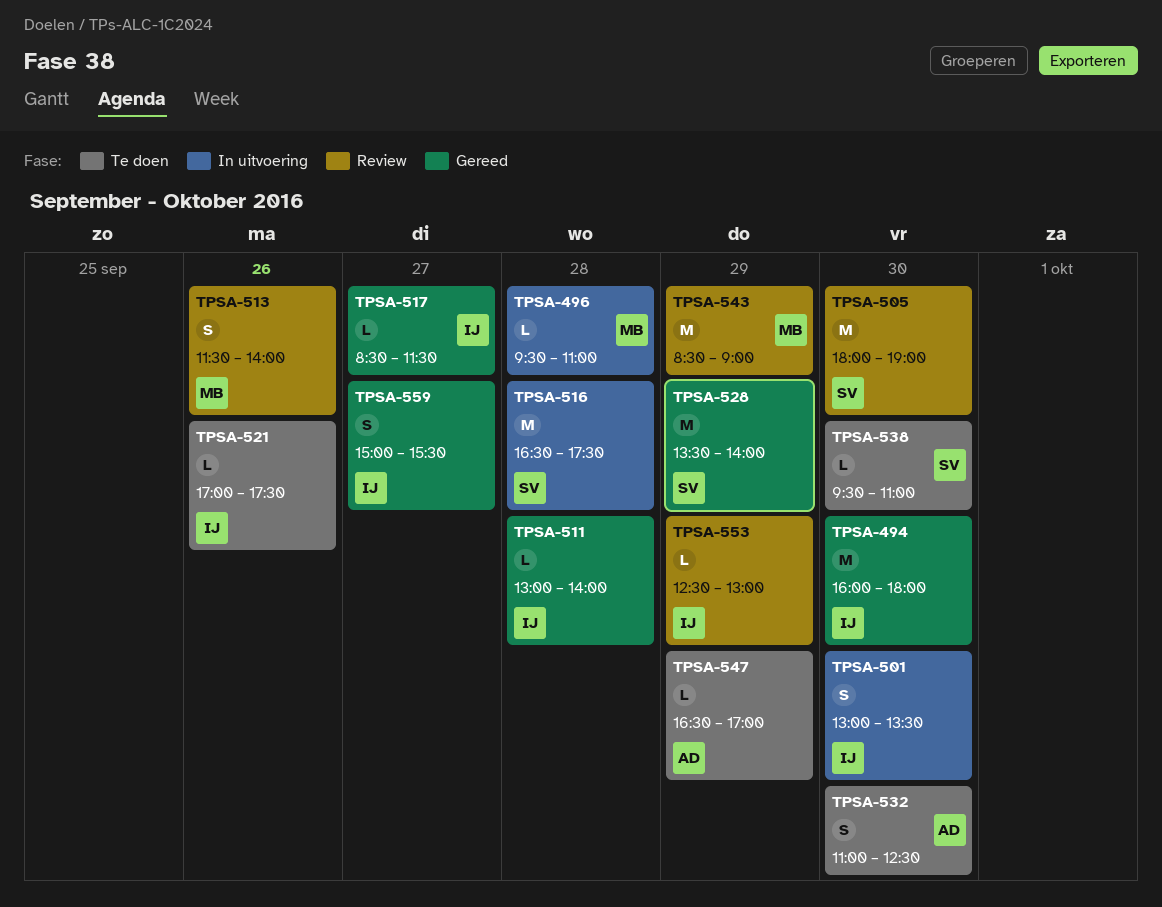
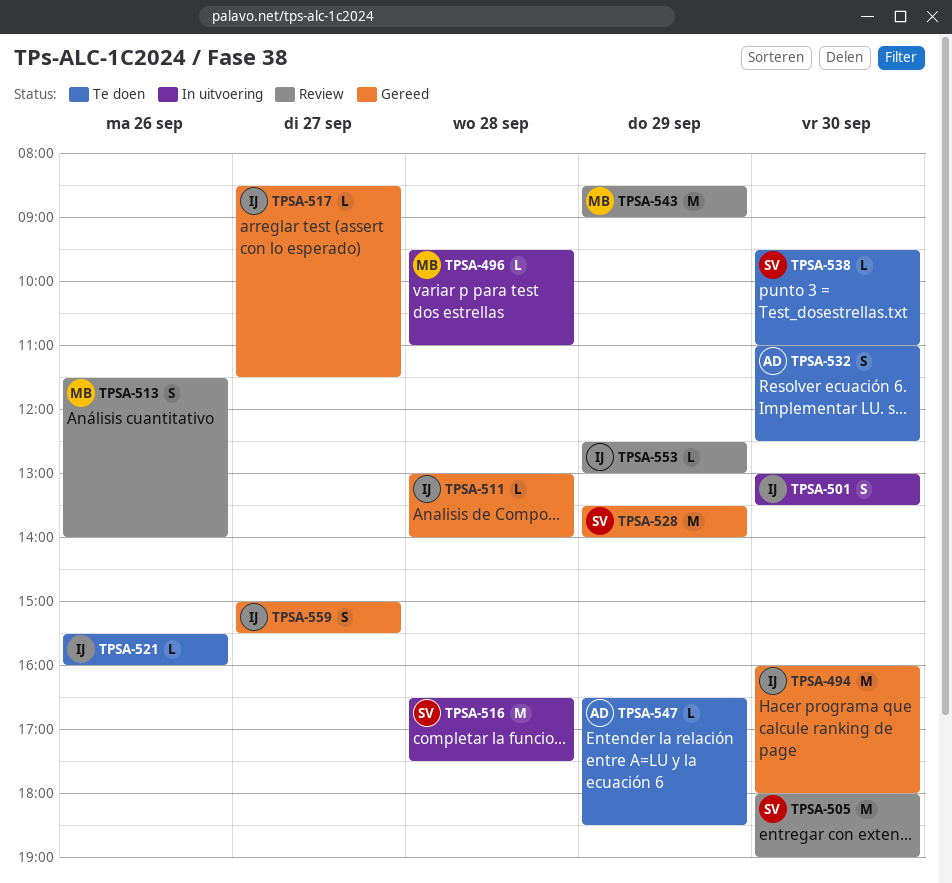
TPSA-521, begins: 17:00 -> 15:30
TPSA-521, ends: 17:30 -> 16:00
TPSA-547, ends: 17:00 -> 18:30

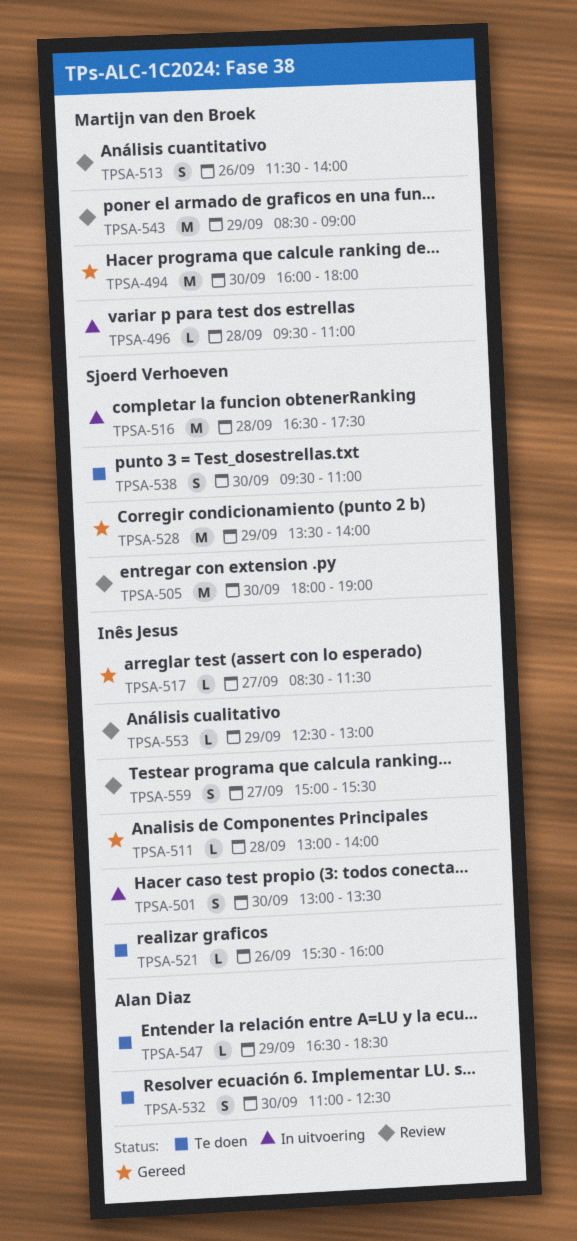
TPSA-494, owner: Inês Jesus -> Martijn van den Broek
TPSA-538, estimate: L -> S
TPSA-559, status: Gereed -> Review

